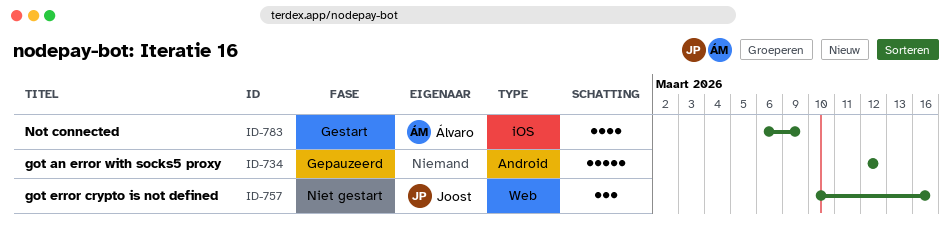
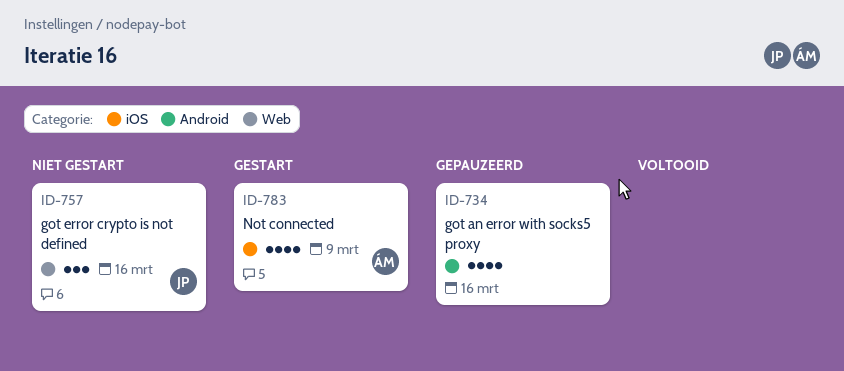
ID-734, estimate: 5 -> 4
ID-734, due: Mar 12 -> Mar 16

